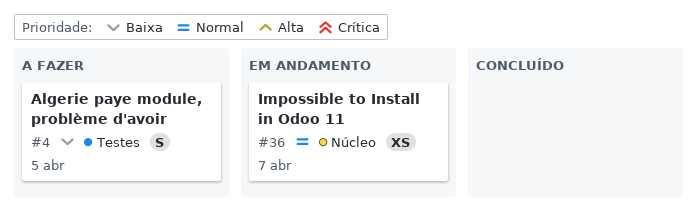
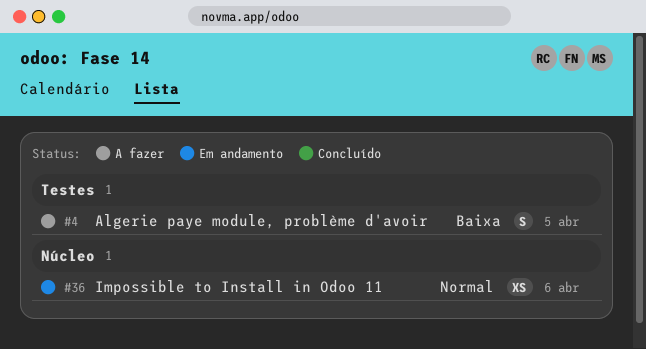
#36, due: Apr 7 -> Apr 6

